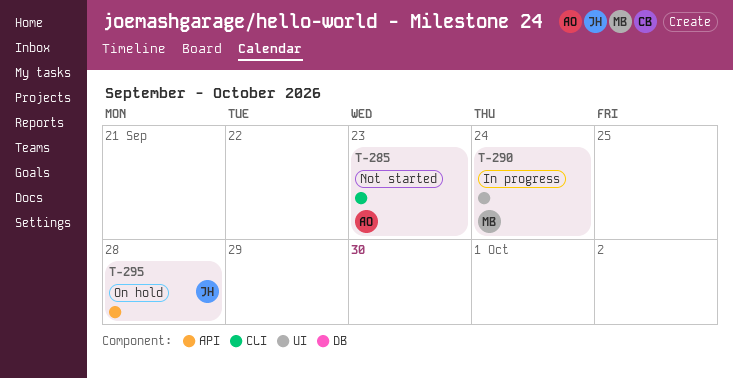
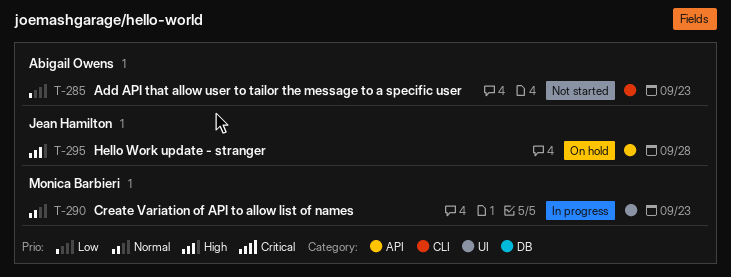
T-290, due: Sep 24 -> Sep 23

